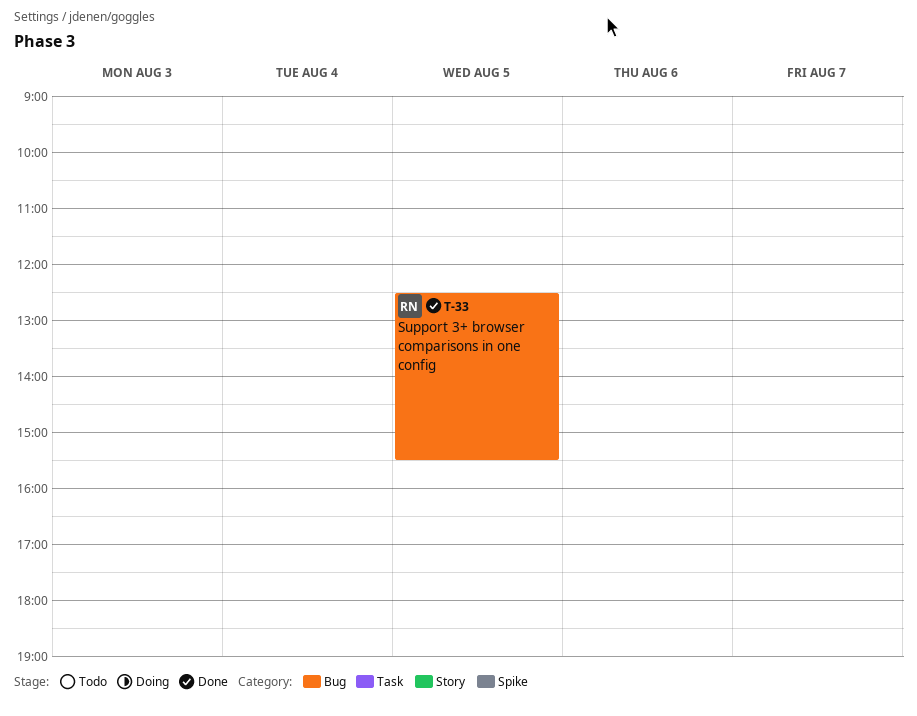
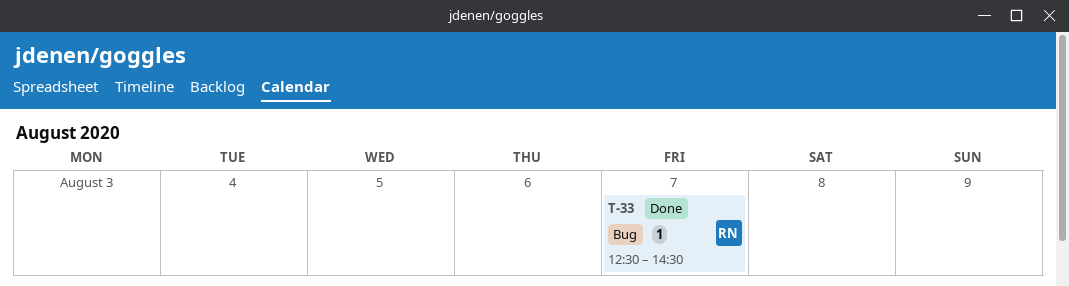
T-33, day: Aug 5 -> Aug 7
T-33, ends: 15:30 -> 14:30

